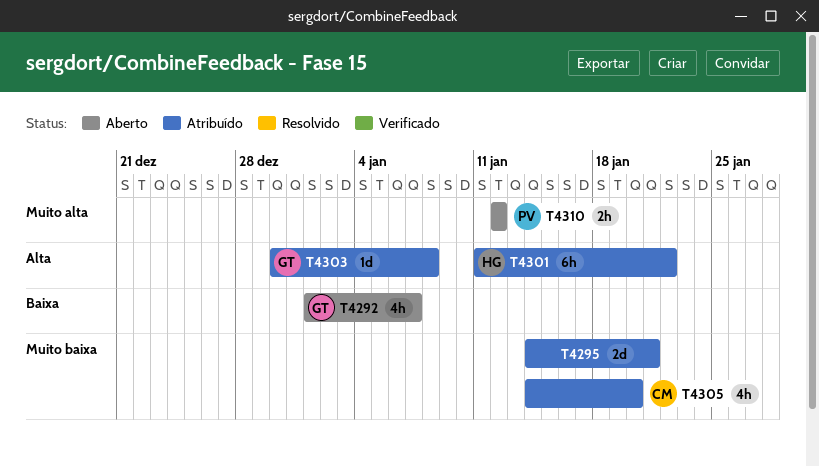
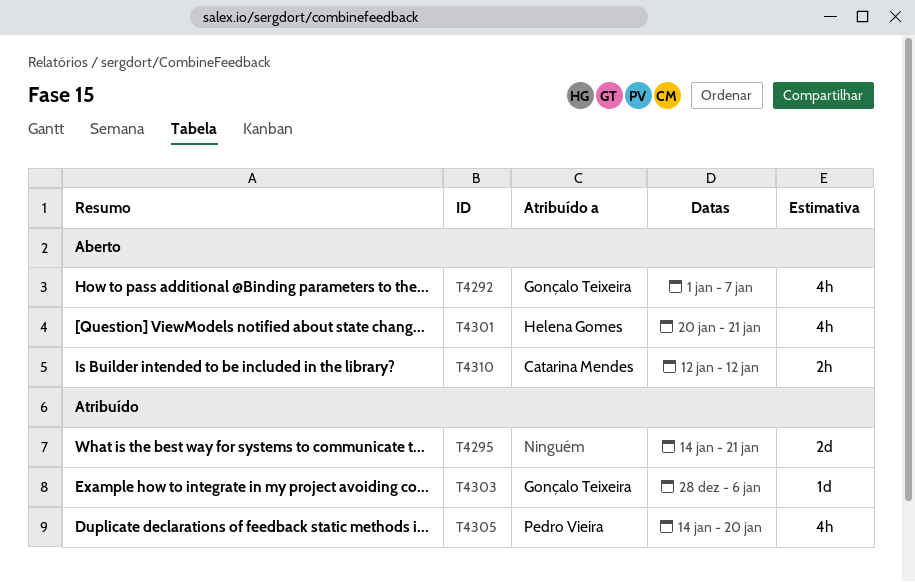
T4301, status: Atribuído -> Aberto
T4301, estimate: 6h -> 4h
T4301, start: Jan 11 -> Jan 20
T4301, due: Jan 22 -> Jan 21
T4303, start: Dec 30 -> Dec 28
T4303, due: Jan 8 -> Jan 6
T4305, owner: Catarina Mendes -> Pedro Vieira
T4310, owner: Pedro Vieira -> Catarina Mendes

